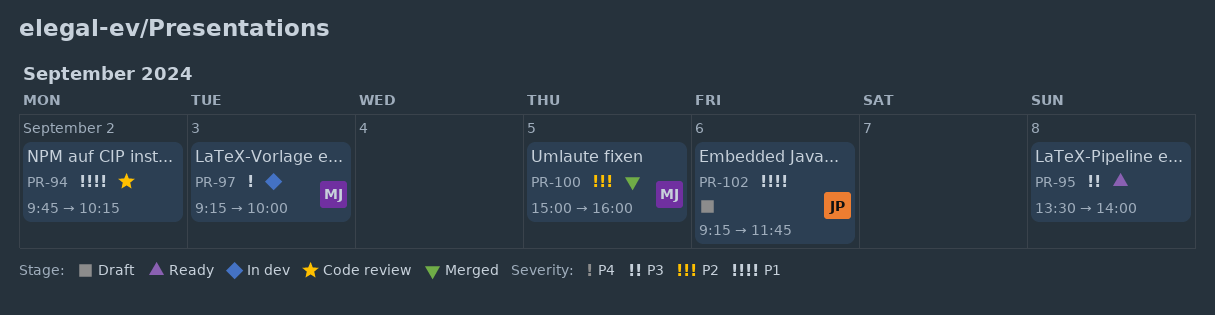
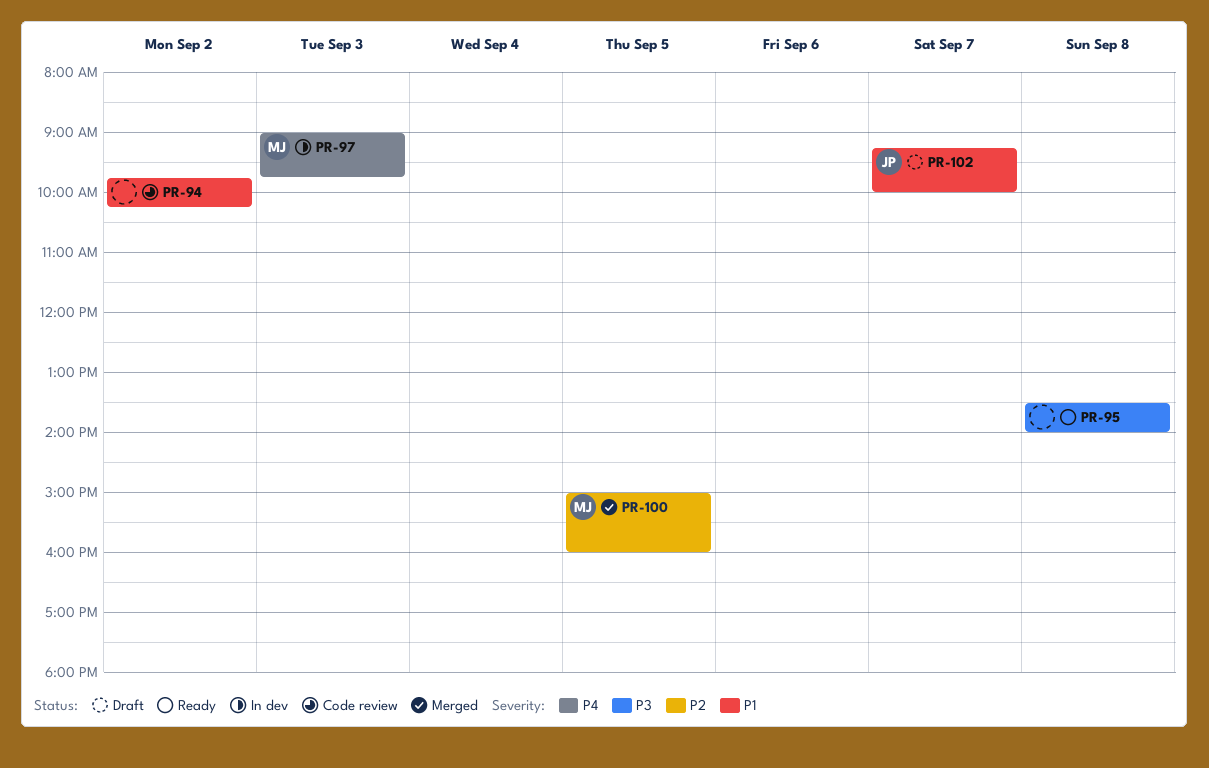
PR-97, begins: 09:15 -> 09:00
PR-97, ends: 10:00 -> 09:45
PR-102, day: Sep 6 -> Sep 7
PR-102, ends: 11:45 -> 10:00

